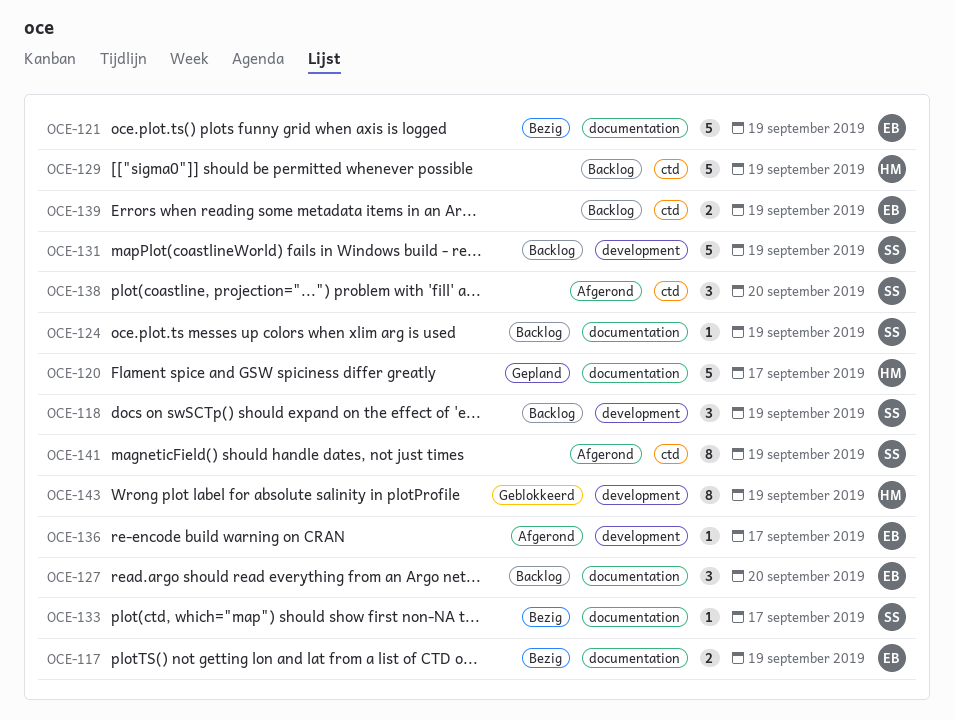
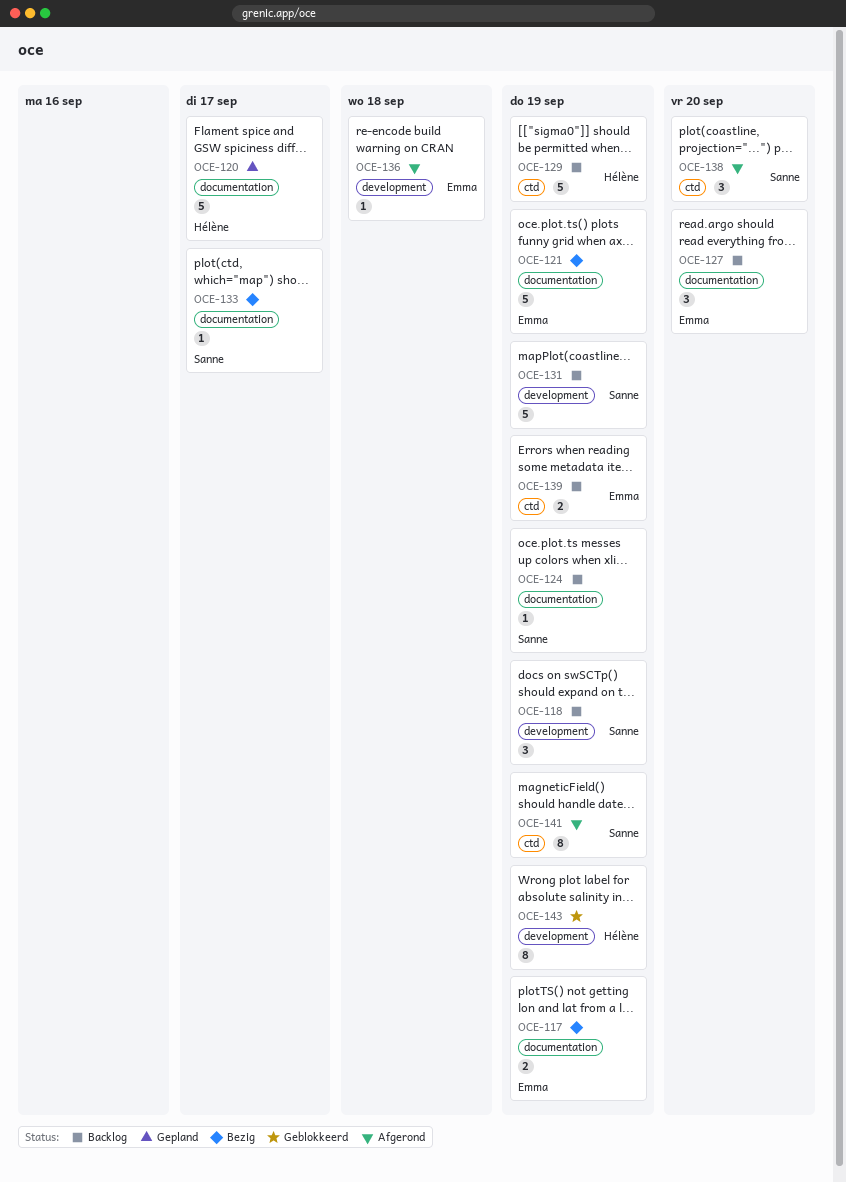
OCE-136, due: Sep 17 -> Sep 18

